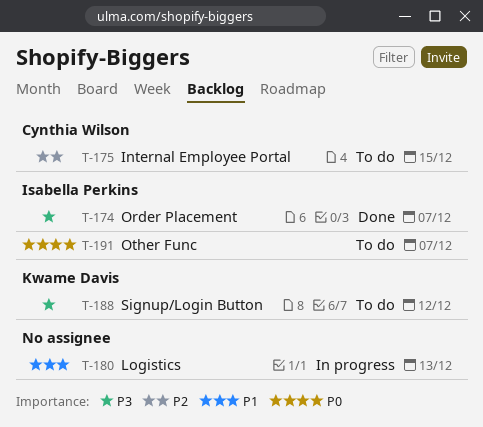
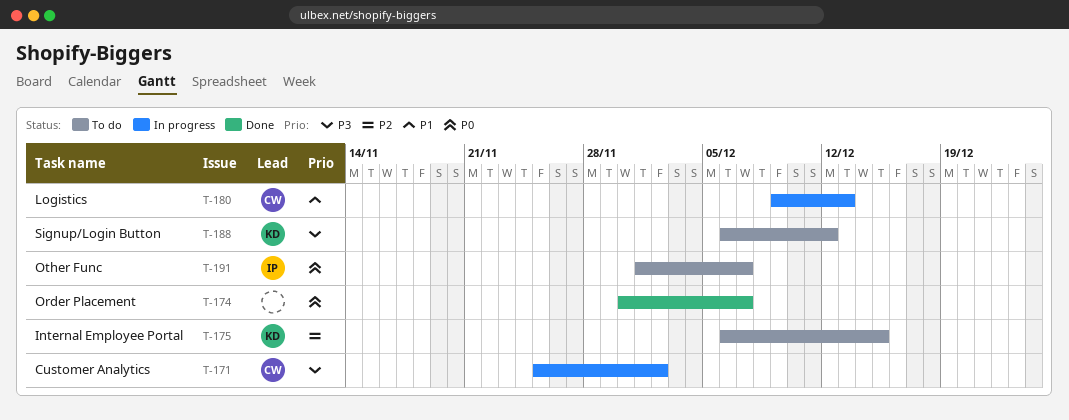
T-171: none -> present
T-174, owner: Isabella Perkins -> none
T-174, priority: P3 -> P0
T-175, owner: Cynthia Wilson -> Kwame Davis
T-180, owner: none -> Cynthia Wilson

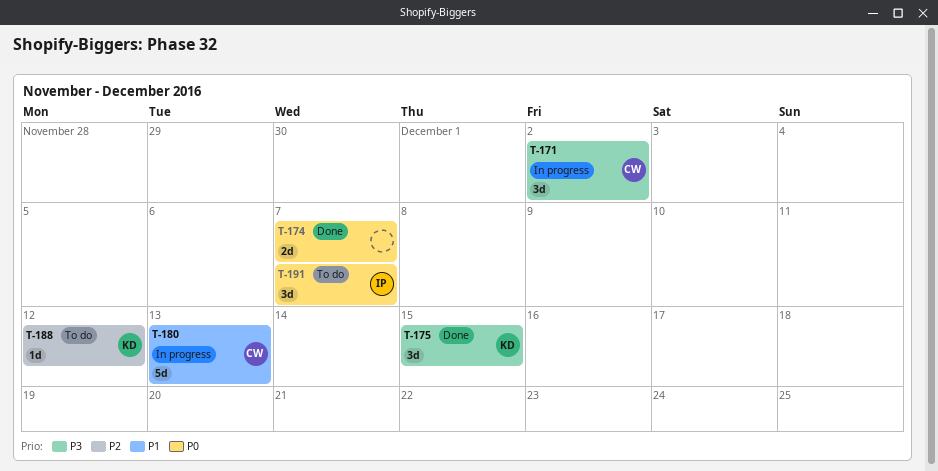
T-175, status: To do -> Done
T-175, priority: P2 -> P3
T-188, priority: P3 -> P2

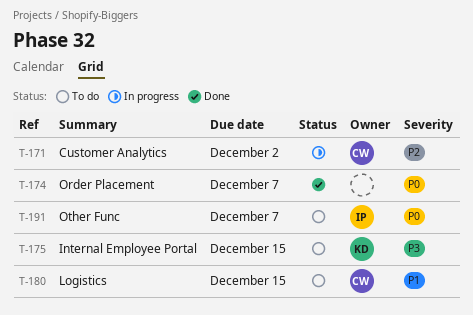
T-171, priority: P3 -> P2
T-175, status: Done -> To do
T-180, status: In progress -> To do
T-180, due: Dec 13 -> Dec 15
T-188: present -> none

